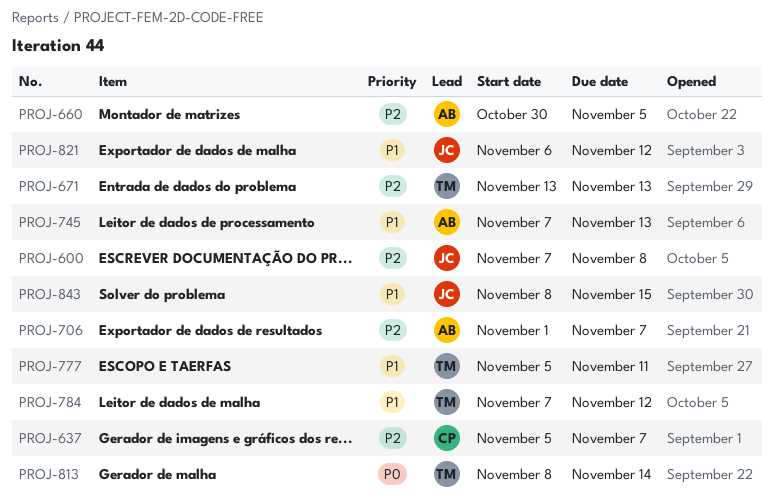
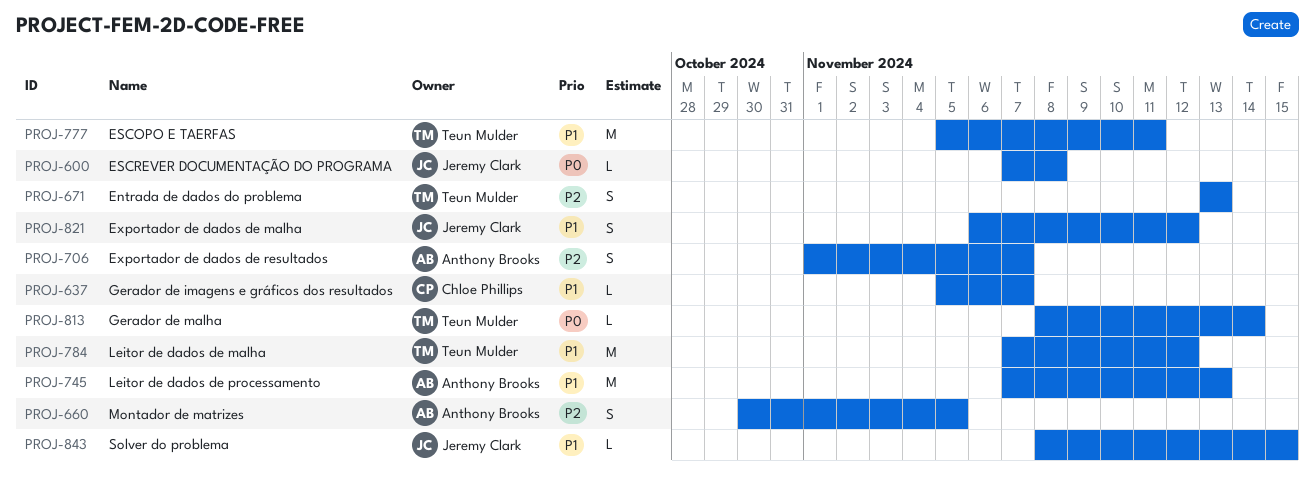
PROJ-600, priority: P2 -> P0
PROJ-637, priority: P2 -> P1

